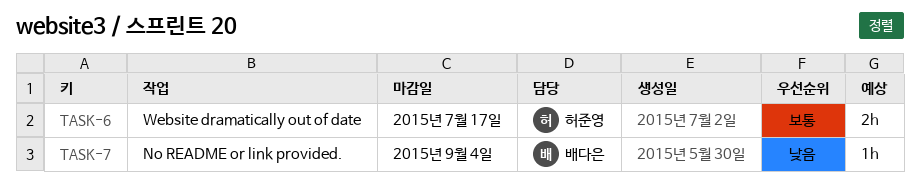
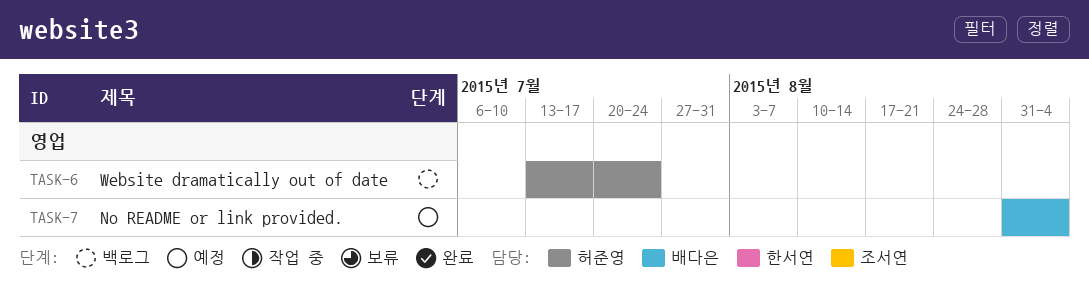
TASK-6, due: Jul 17 -> Jul 24

